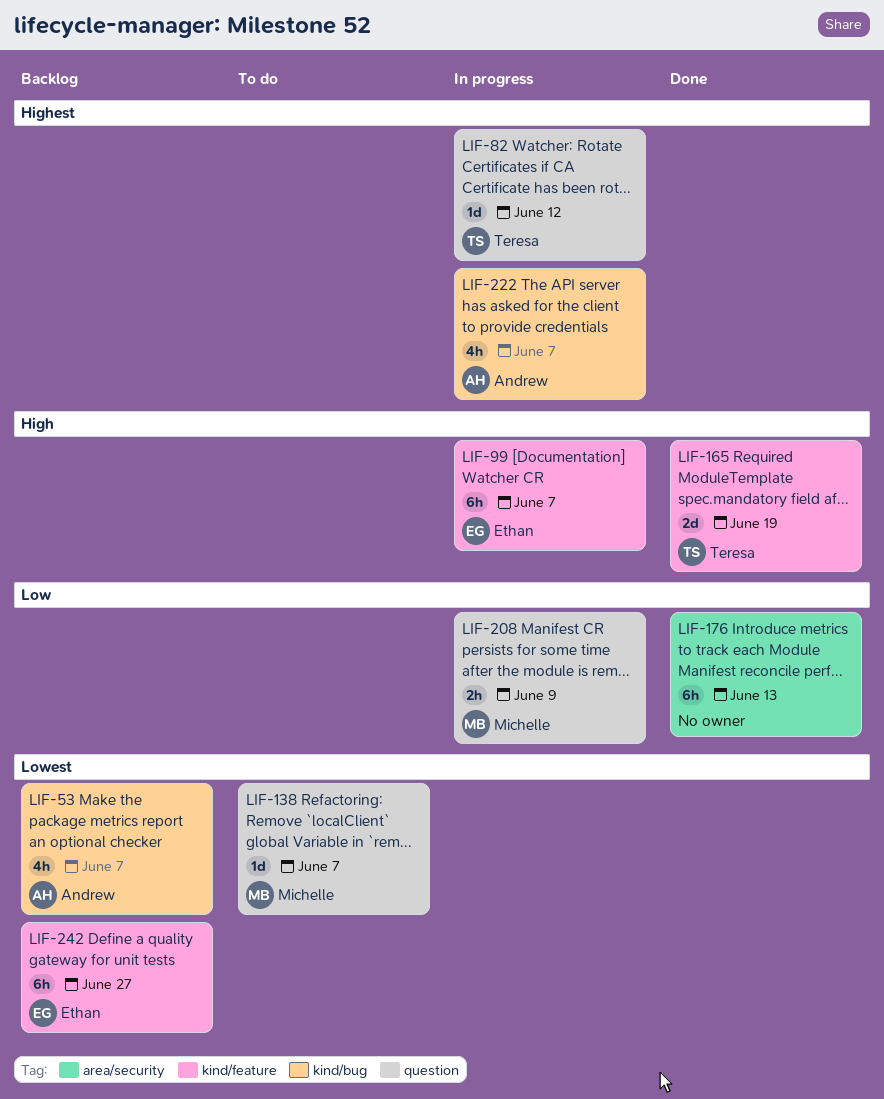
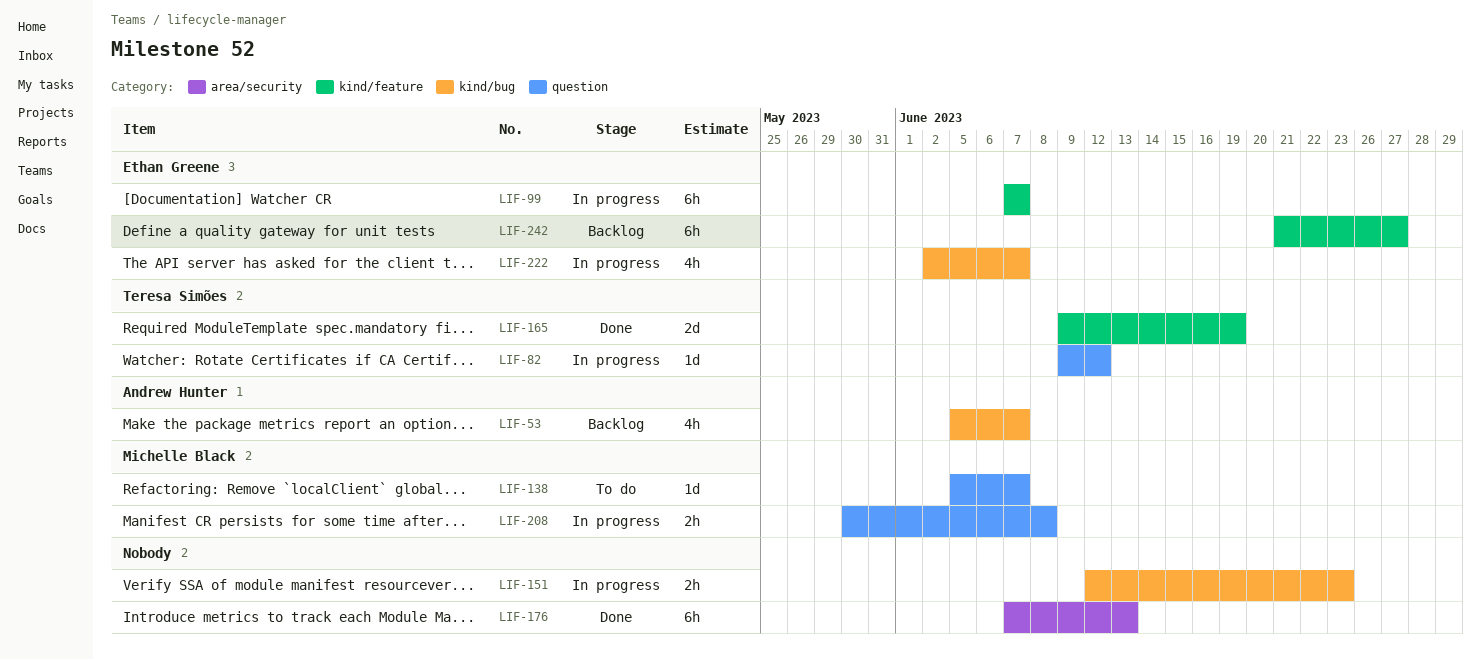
LIF-151: none -> present
LIF-208, due: Jun 9 -> Jun 8
LIF-222, owner: Andrew Hunter -> Ethan Greene

